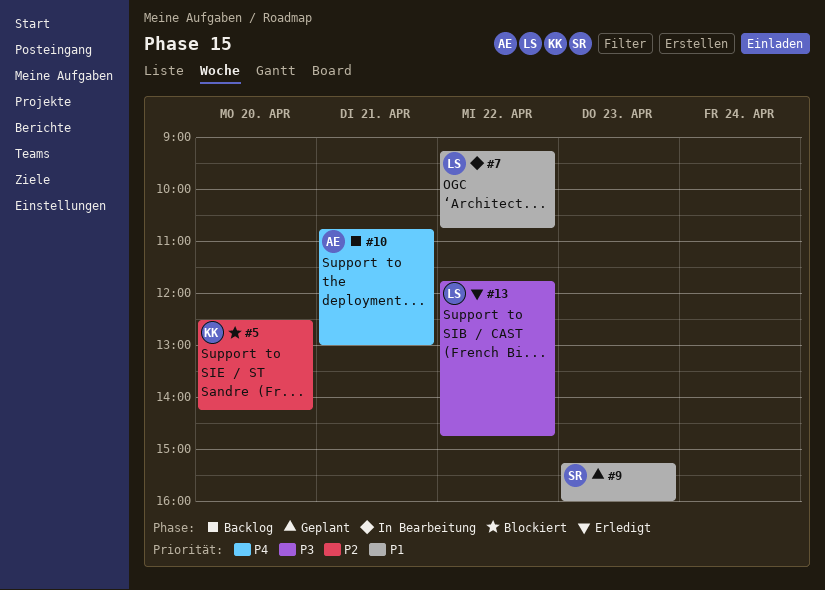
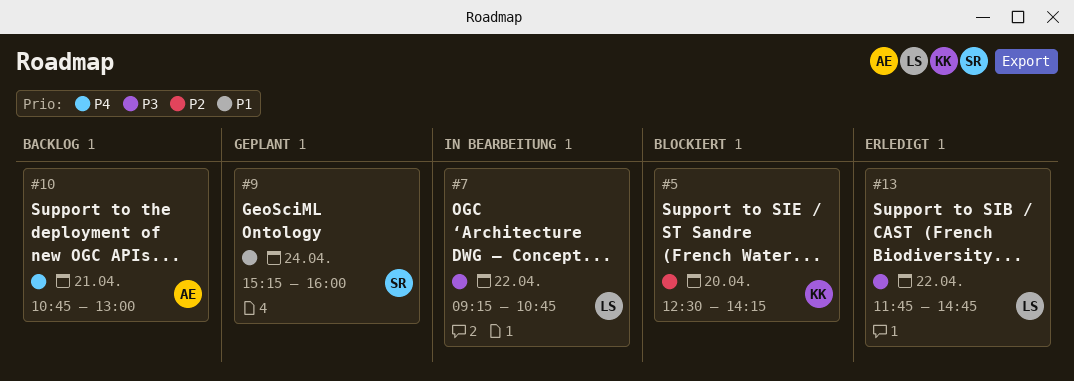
#7, priority: P1 -> P3
#9, day: Apr 23 -> Apr 24

